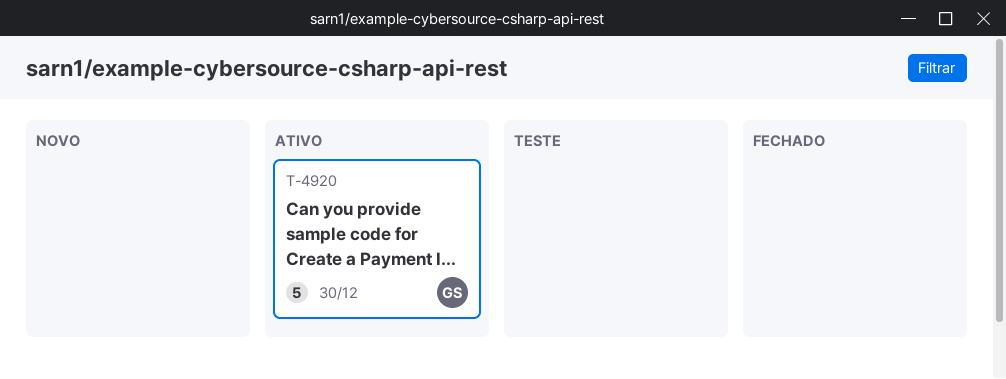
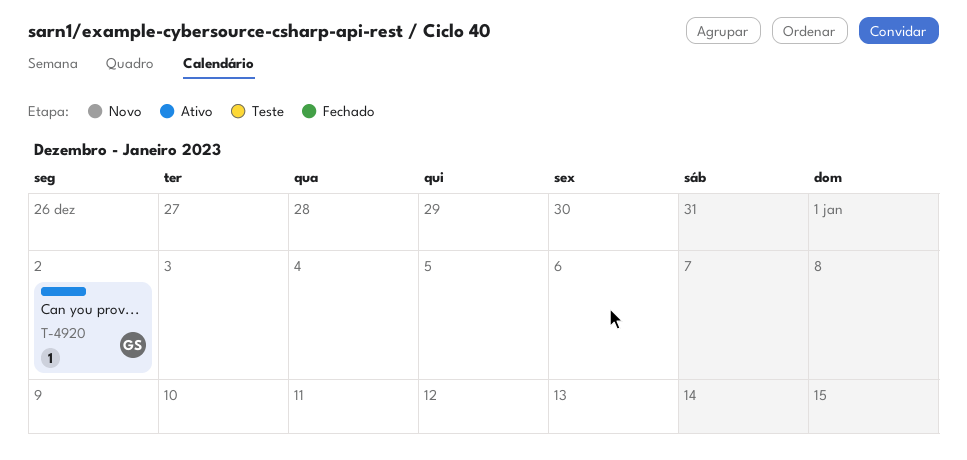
T-4920, estimate: 5 -> 1
T-4920, due: Dec 30 -> Jan 2

